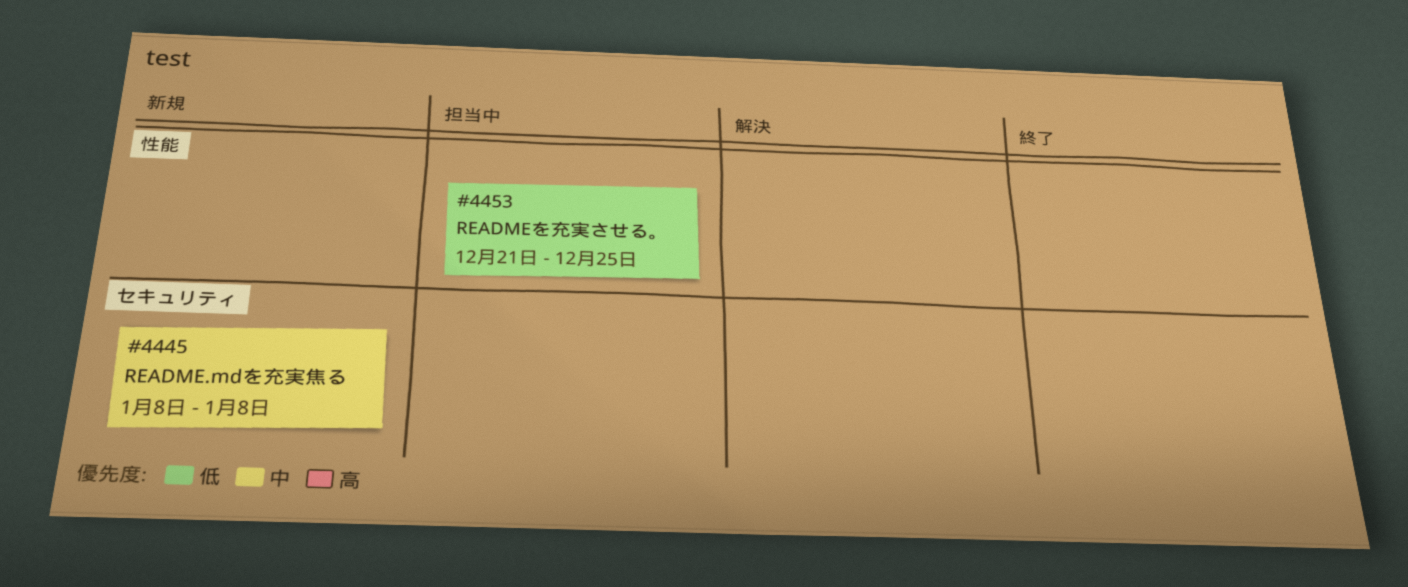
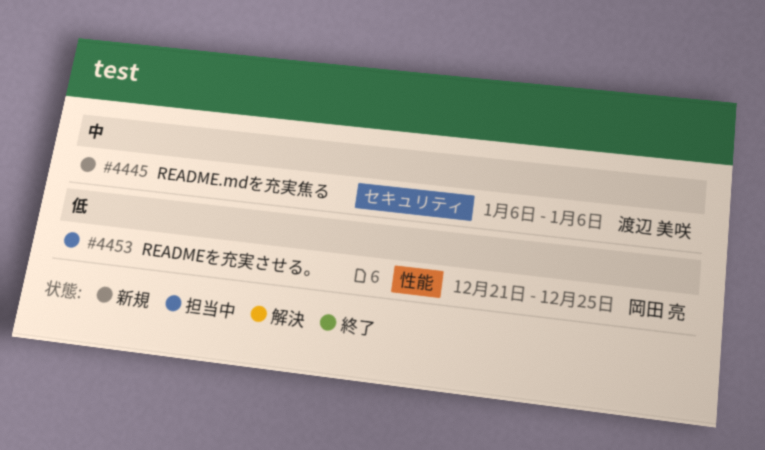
#4445, start: Jan 8 -> Jan 6
#4445, due: Jan 8 -> Jan 6

